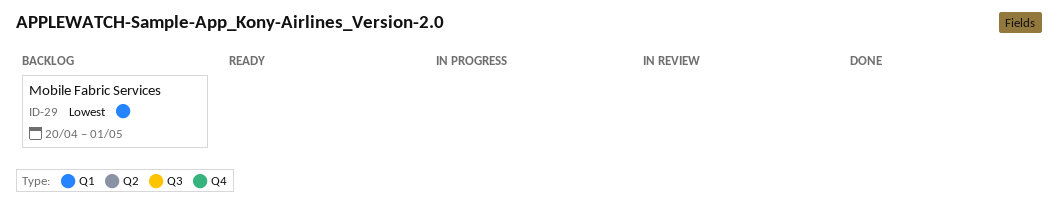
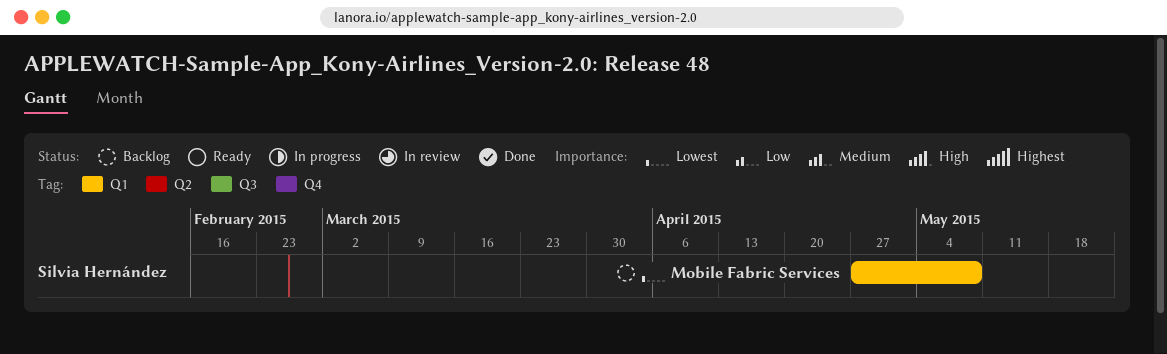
Mobile Fabric Services, start: Apr 20 -> Apr 27
Mobile Fabric Services, due: May 1 -> May 8

